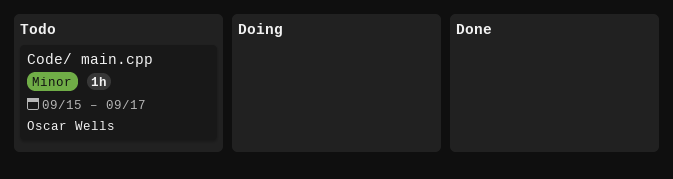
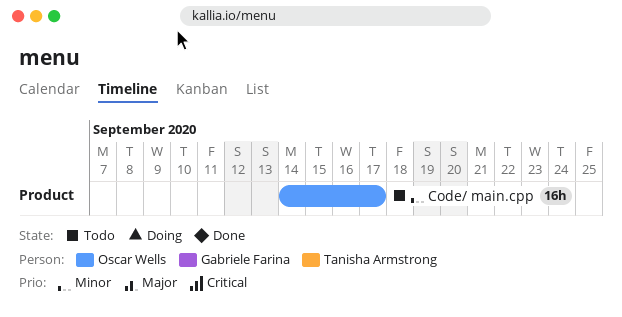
Code/ main.cpp, estimate: 1h -> 16h
Code/ main.cpp, start: Sep 15 -> Sep 14

